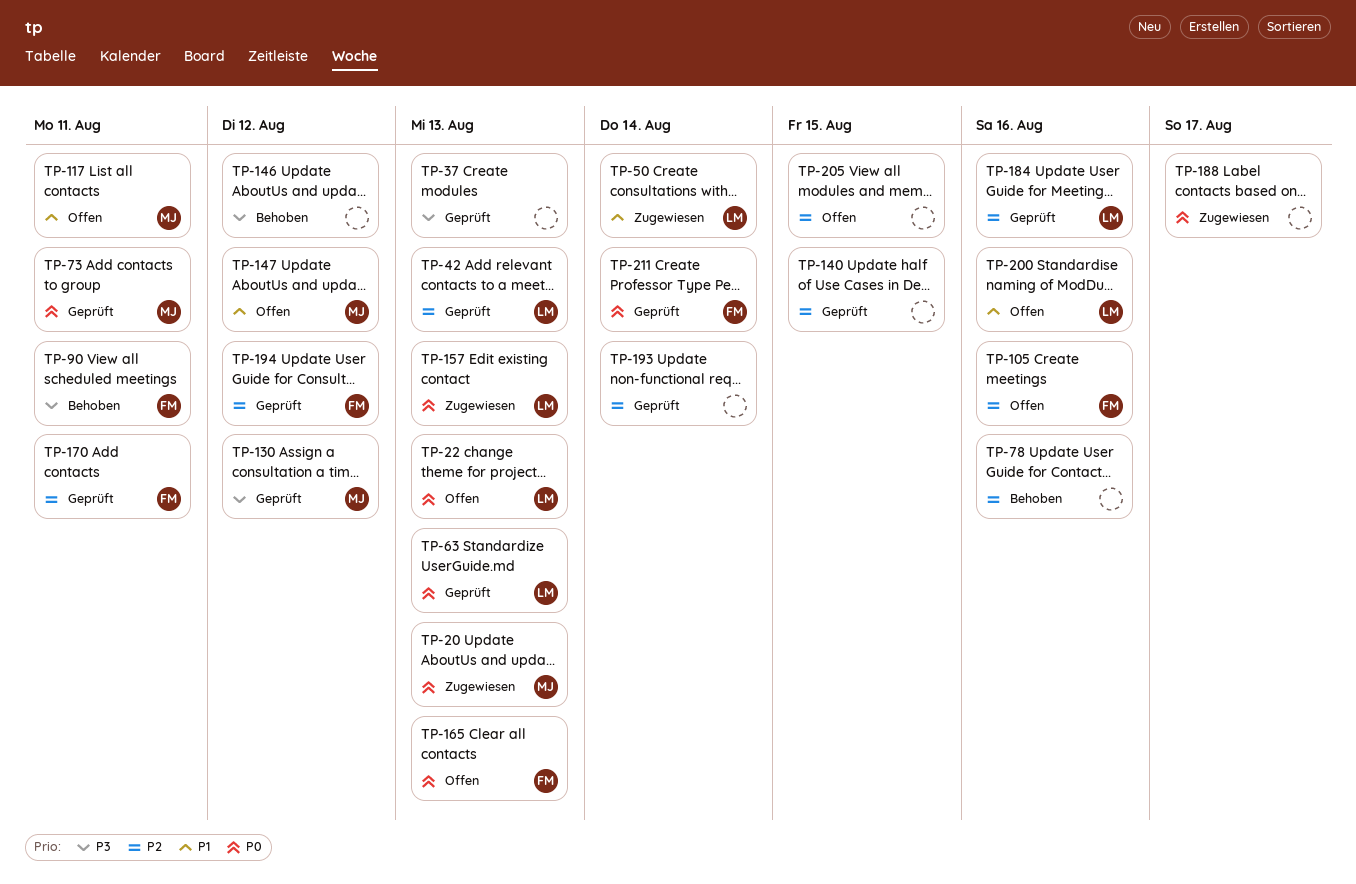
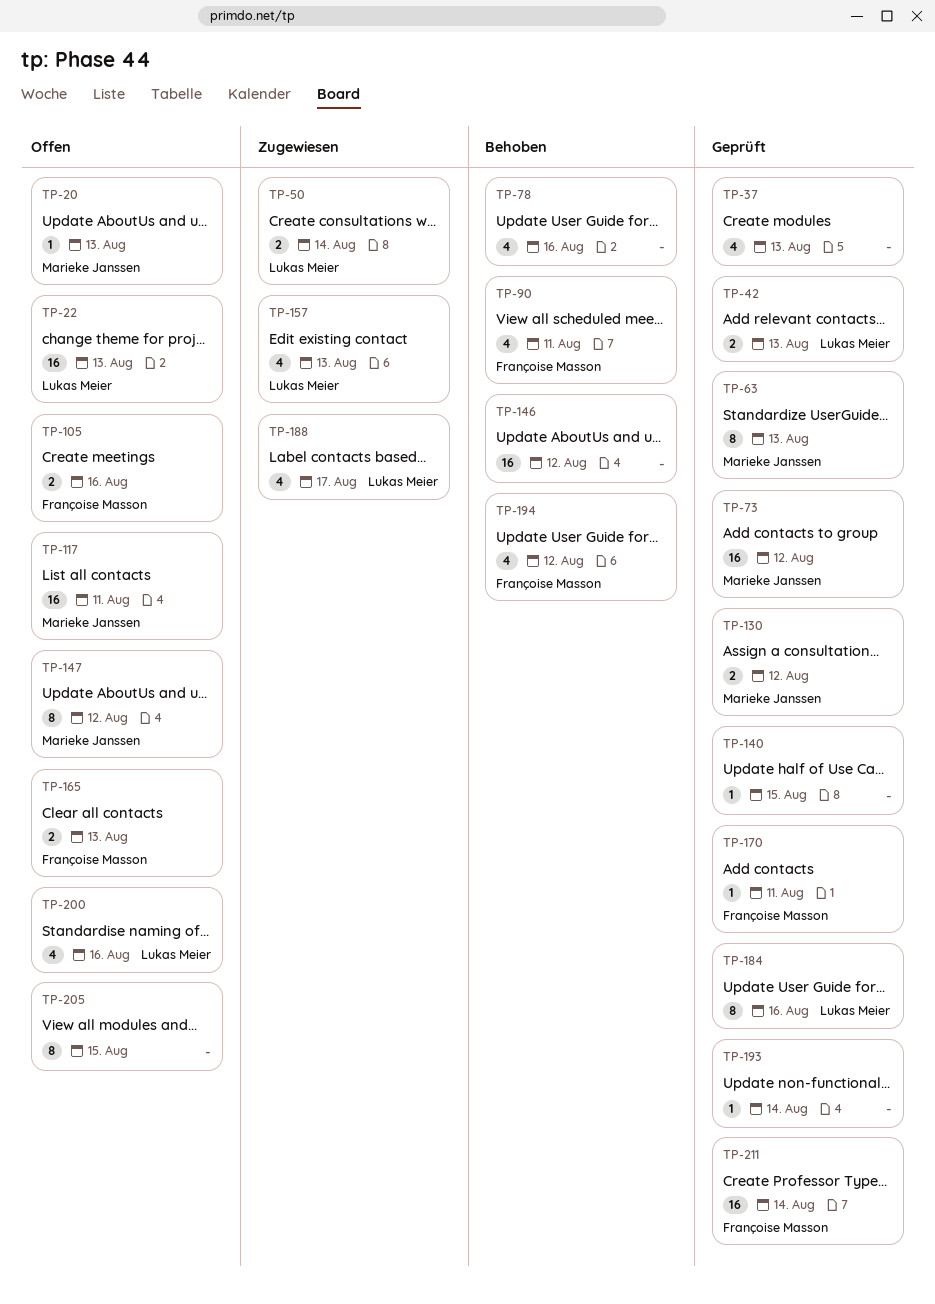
TP-20, status: Zugewiesen -> Offen
TP-63, owner: Lukas Meier -> Marieke Janssen
TP-73, due: Aug 11 -> Aug 12
TP-188, owner: none -> Lukas Meier
TP-194, status: Geprüft -> Behoben

